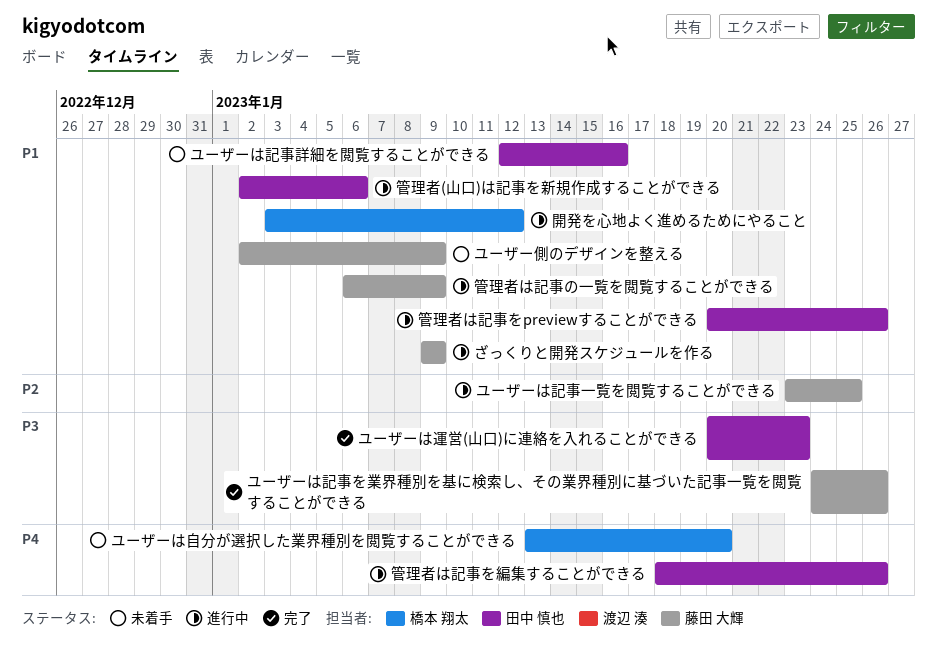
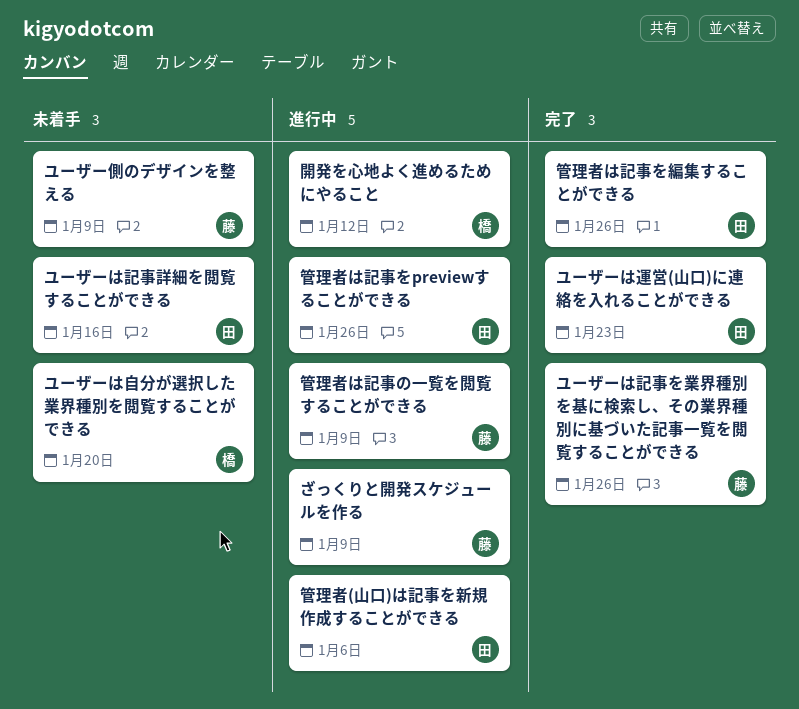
ユーザーは記事一覧を閲覧することができる: present -> none
管理者は記事を編集することができる, status: 進行中 -> 完了

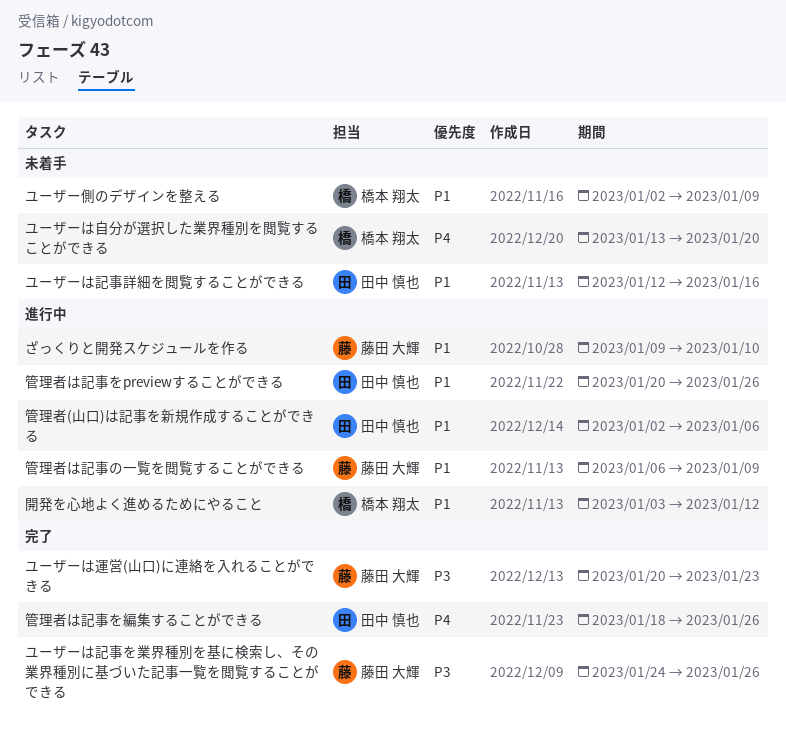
ざっくりと開発スケジュールを作る, due: Jan 9 -> Jan 10
ユーザーは運営(山口)に連絡を入れることができる, owner: 田中 慎也 -> 藤田 大輝
ユーザー側のデザインを整える, owner: 藤田 大輝 -> 橋本 翔太

